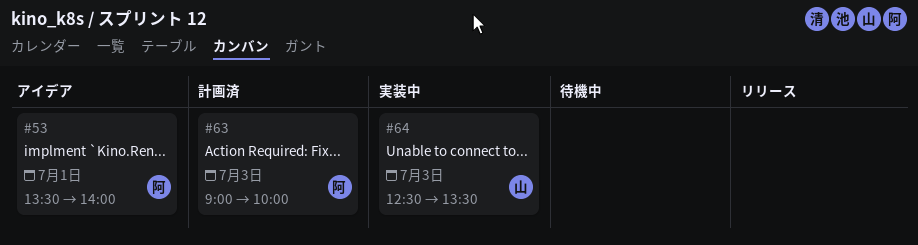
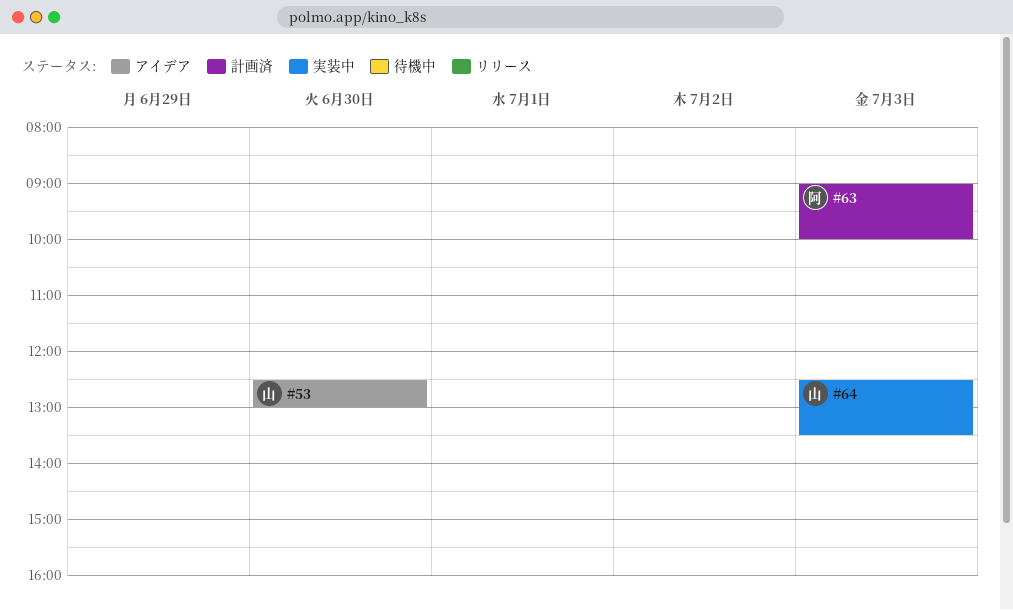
#53, owner: 阿 -> 山
#53, day: Jul 1 -> Jun 30
#53, begins: 13:30 -> 12:30
#53, ends: 14:00 -> 13:00

